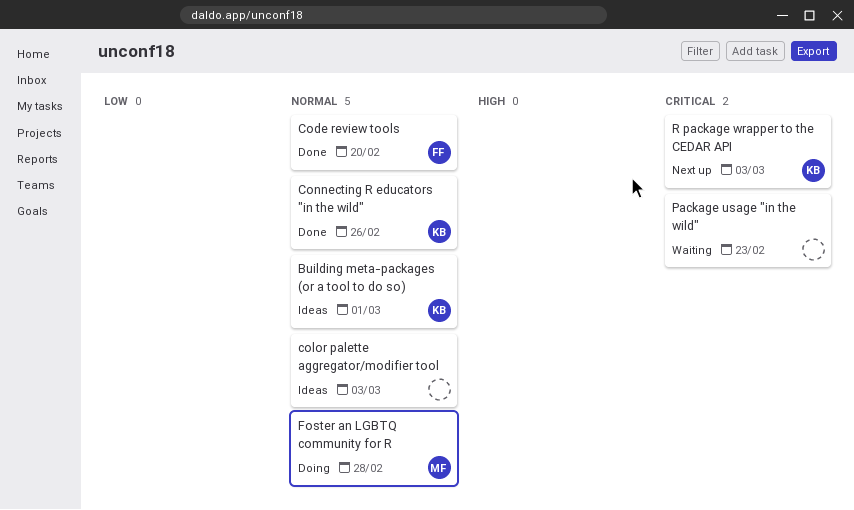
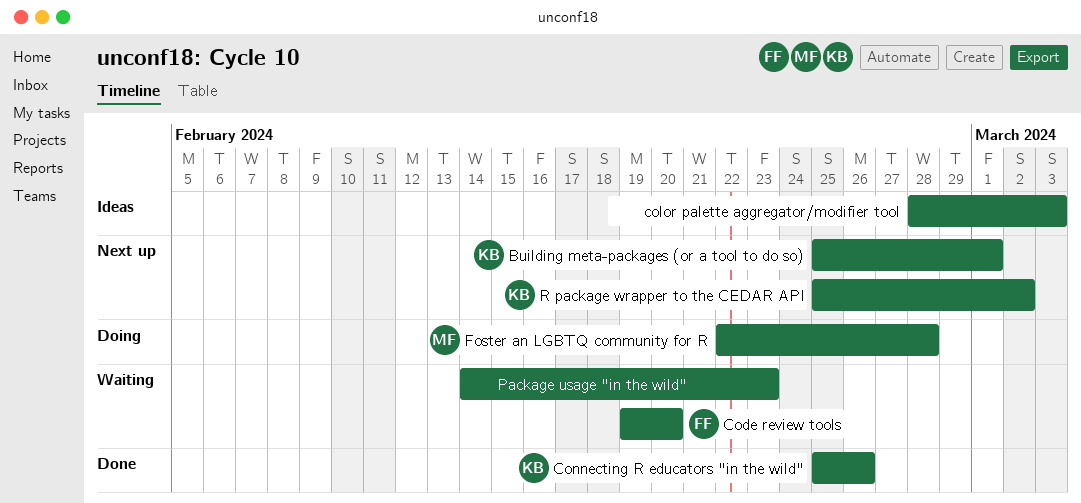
Building meta-packages (or a tool to do so), status: Ideas -> Next up
Code review tools, status: Done -> Waiting
R package wrapper to the CEDAR API, due: Mar 3 -> Mar 2

